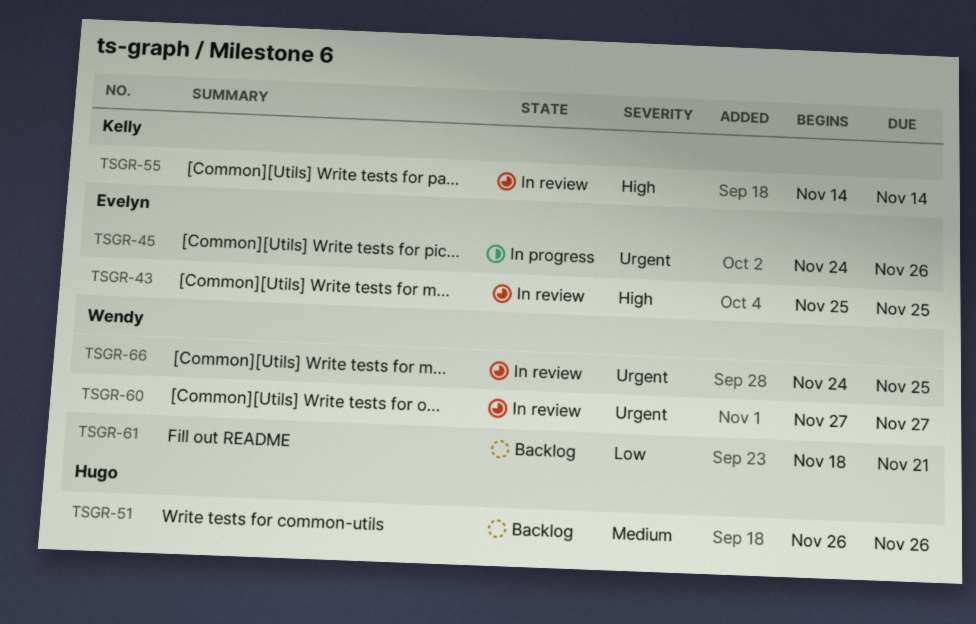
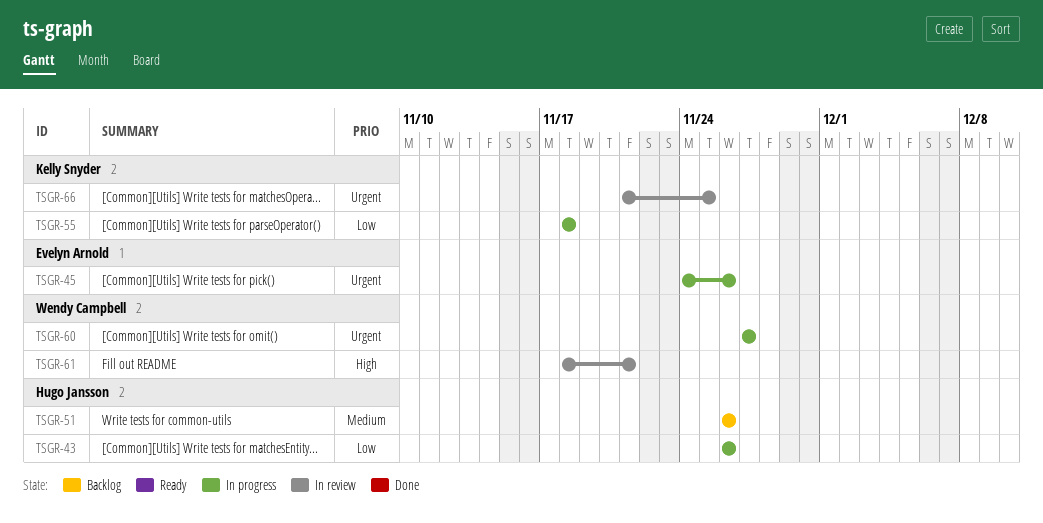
TSGR-43, status: In review -> In progress
TSGR-43, owner: Evelyn Arnold -> Hugo Jansson
TSGR-43, priority: High -> Low
TSGR-43, start: Nov 25 -> Nov 26
TSGR-43, due: Nov 25 -> Nov 26
TSGR-55, status: In review -> In progress
TSGR-55, priority: High -> Low
TSGR-55, start: Nov 14 -> Nov 18
TSGR-55, due: Nov 14 -> Nov 18
TSGR-60, status: In review -> In progress
TSGR-61, status: Backlog -> In review
TSGR-61, priority: Low -> High
TSGR-66, owner: Wendy Campbell -> Kelly Snyder
TSGR-66, start: Nov 24 -> Nov 21

